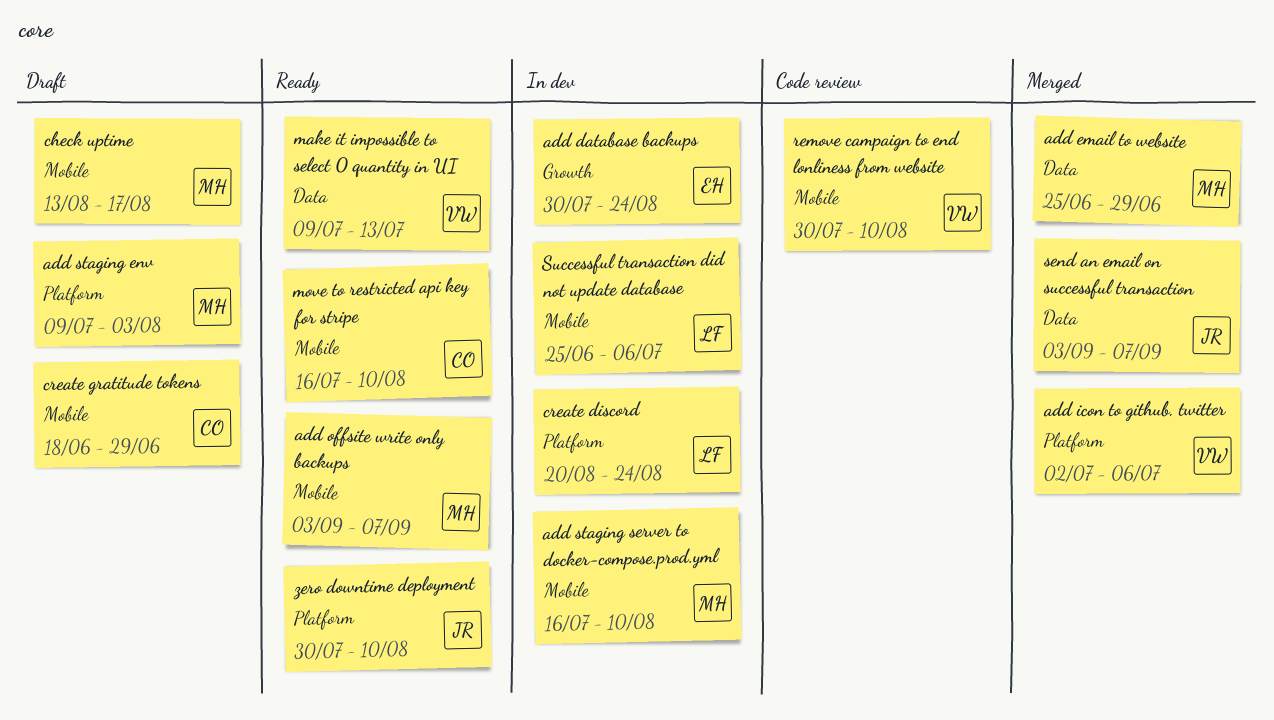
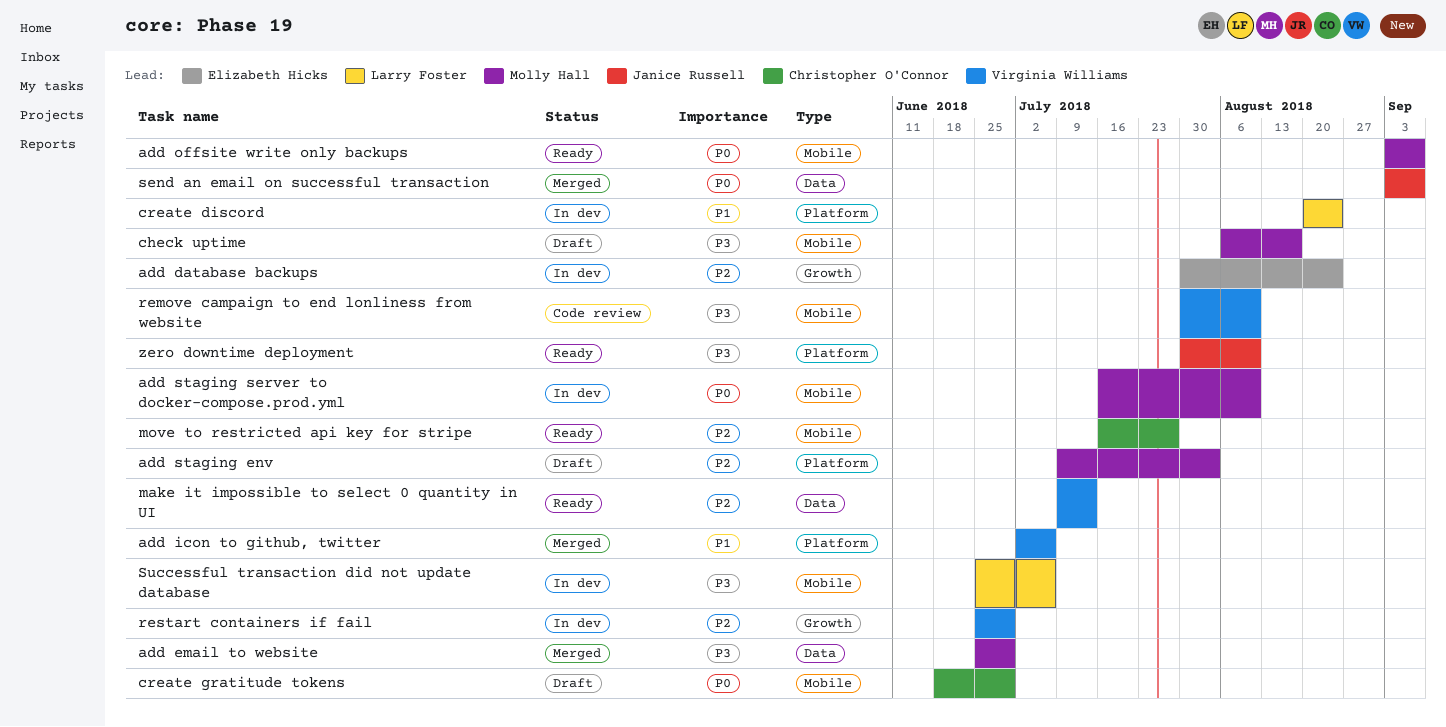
check uptime, start: Aug 13 -> Aug 6
move to restricted api key for stripe, due: Aug 10 -> Jul 27
restart containers if fail: none -> present

